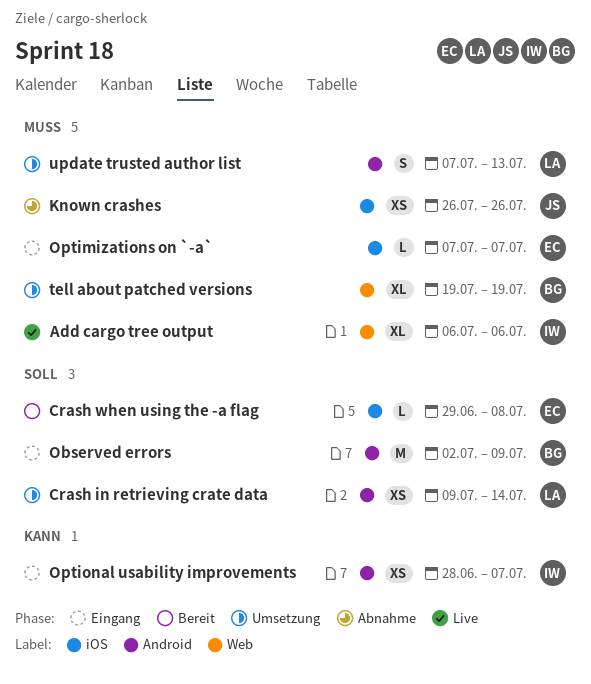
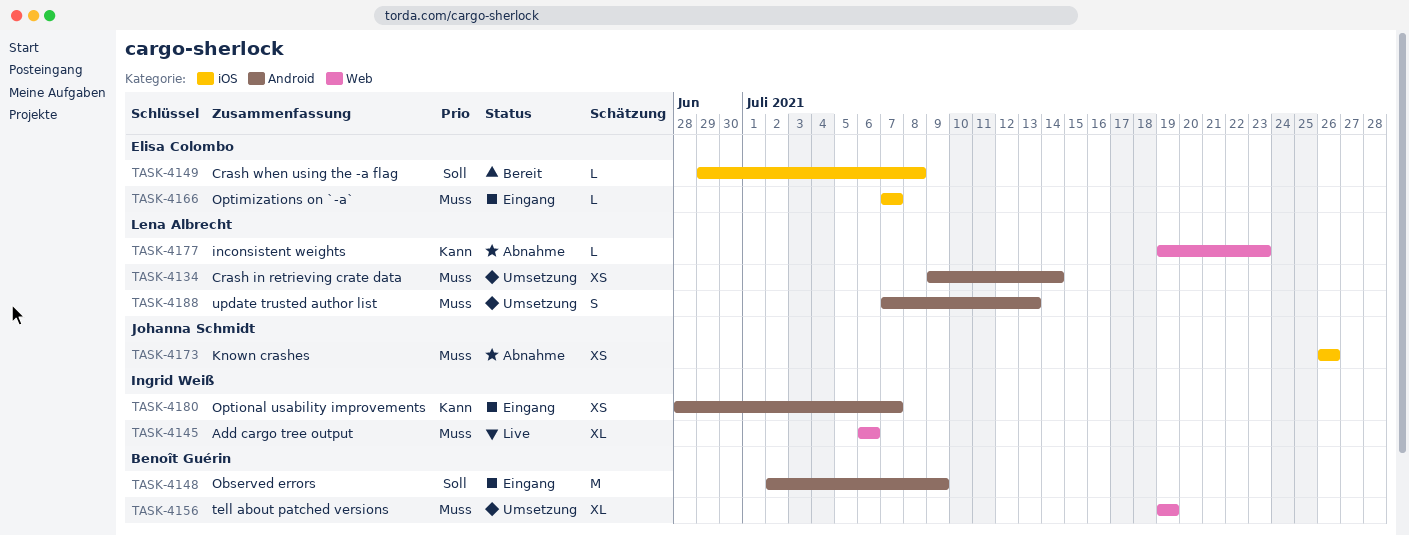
Crash in retrieving crate data, priority: Soll -> Muss
inconsistent weights: none -> present

